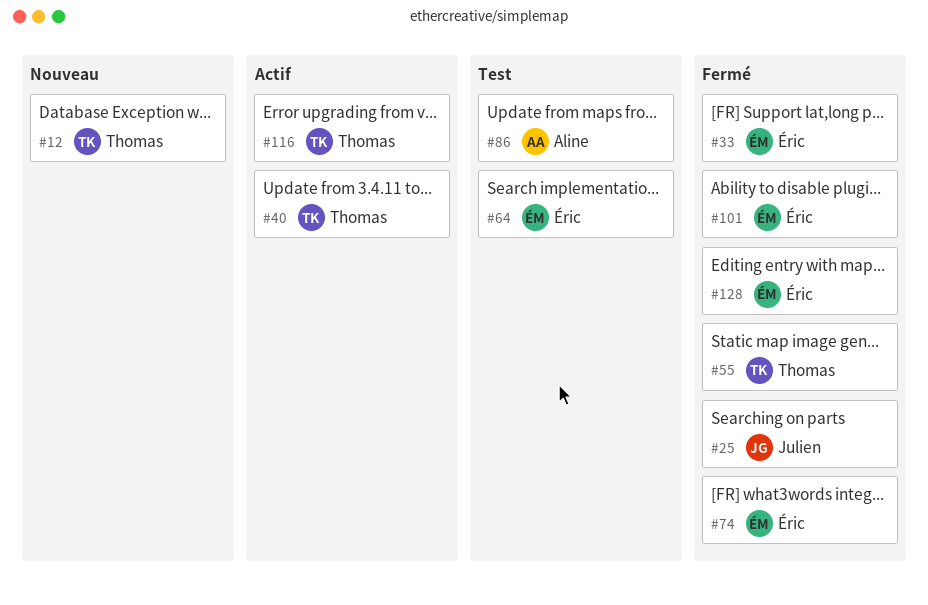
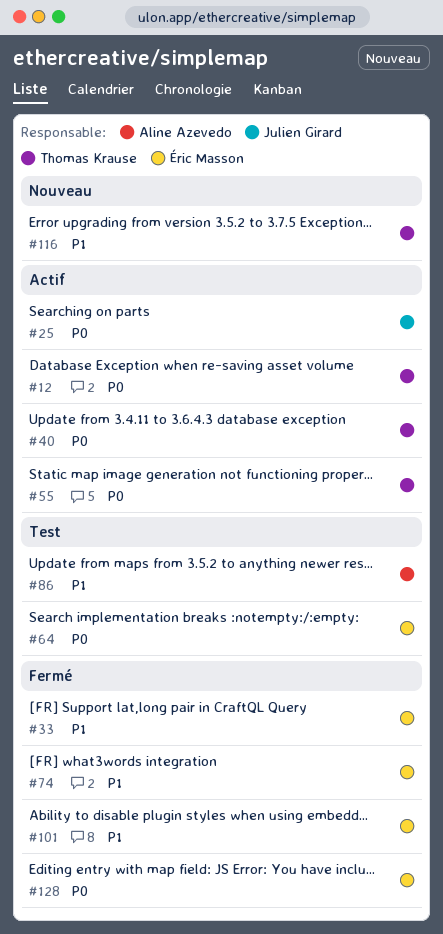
#12, status: Nouveau -> Actif
#25, status: Fermé -> Actif
#55, status: Fermé -> Actif
#116, status: Actif -> Nouveau

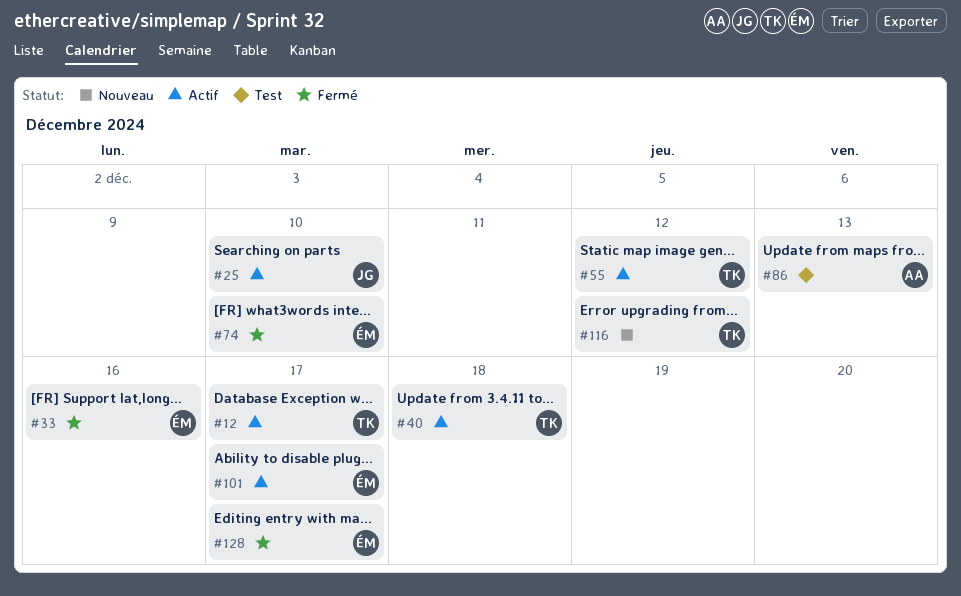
#64: present -> none
#101, status: Fermé -> Actif

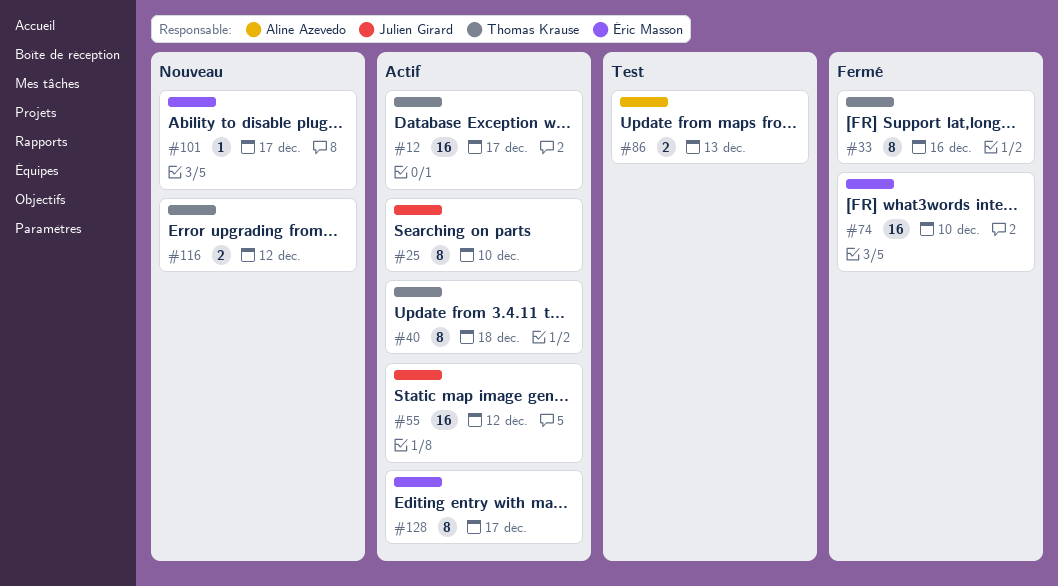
#33, owner: Éric Masson -> Thomas Krause
#55, owner: Thomas Krause -> Julien Girard
#101, status: Actif -> Nouveau
#128, status: Fermé -> Actif

